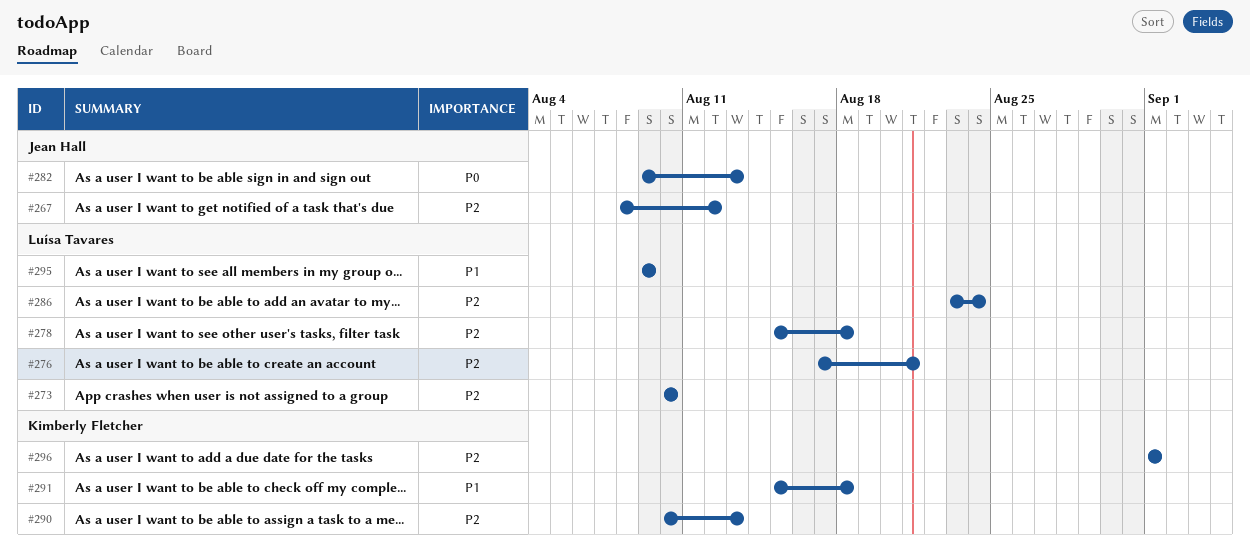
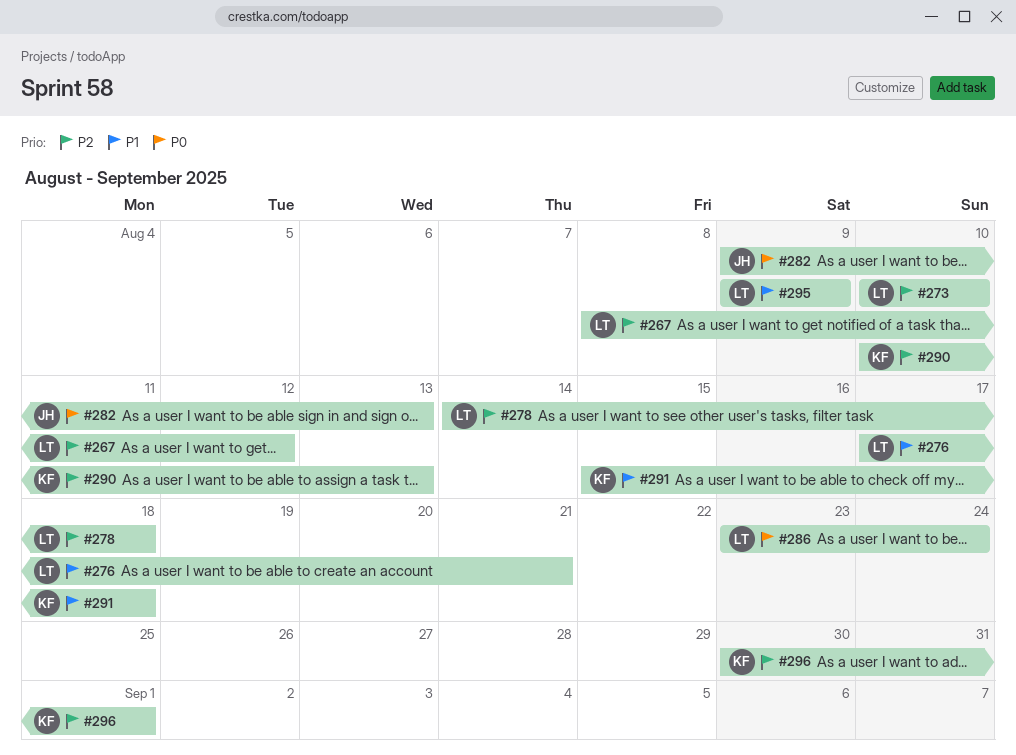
#267, owner: Jean Hall -> Luísa Tavares
#276, priority: P2 -> P1
#278, start: Aug 15 -> Aug 14
#286, priority: P2 -> P0
#296, start: Sep 1 -> Aug 30

